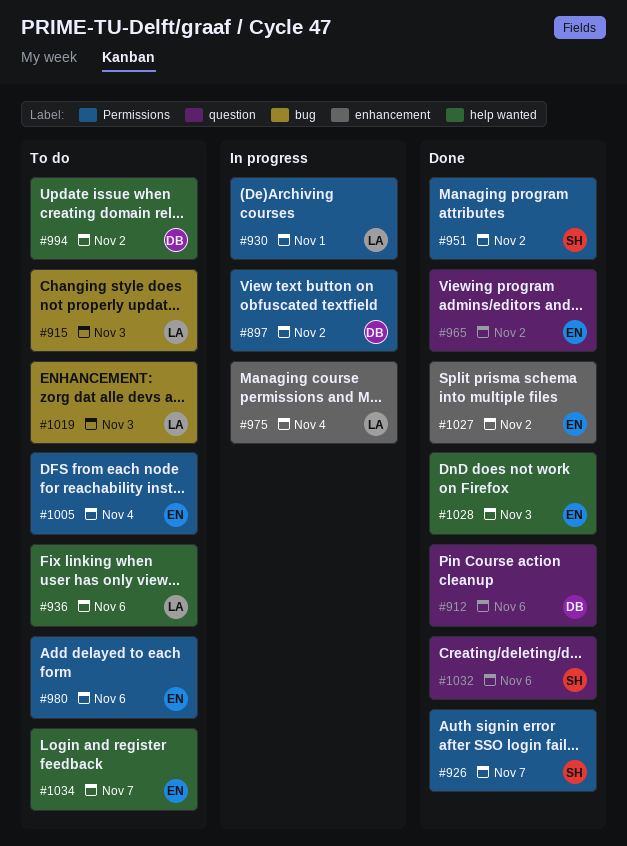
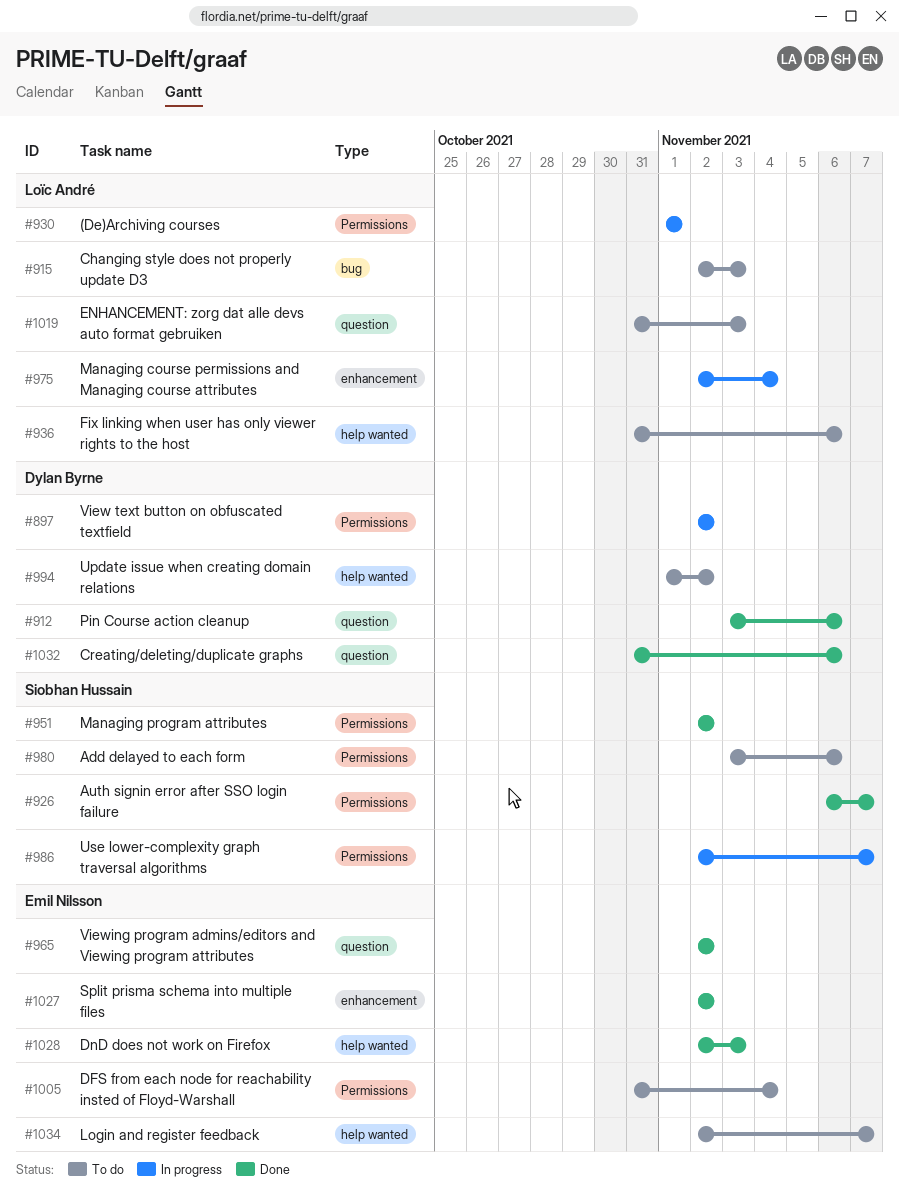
#980, owner: Emil Nilsson -> Siobhan Hussain
#986: none -> present
#1019, label: bug -> question
#1032, owner: Siobhan Hussain -> Dylan Byrne

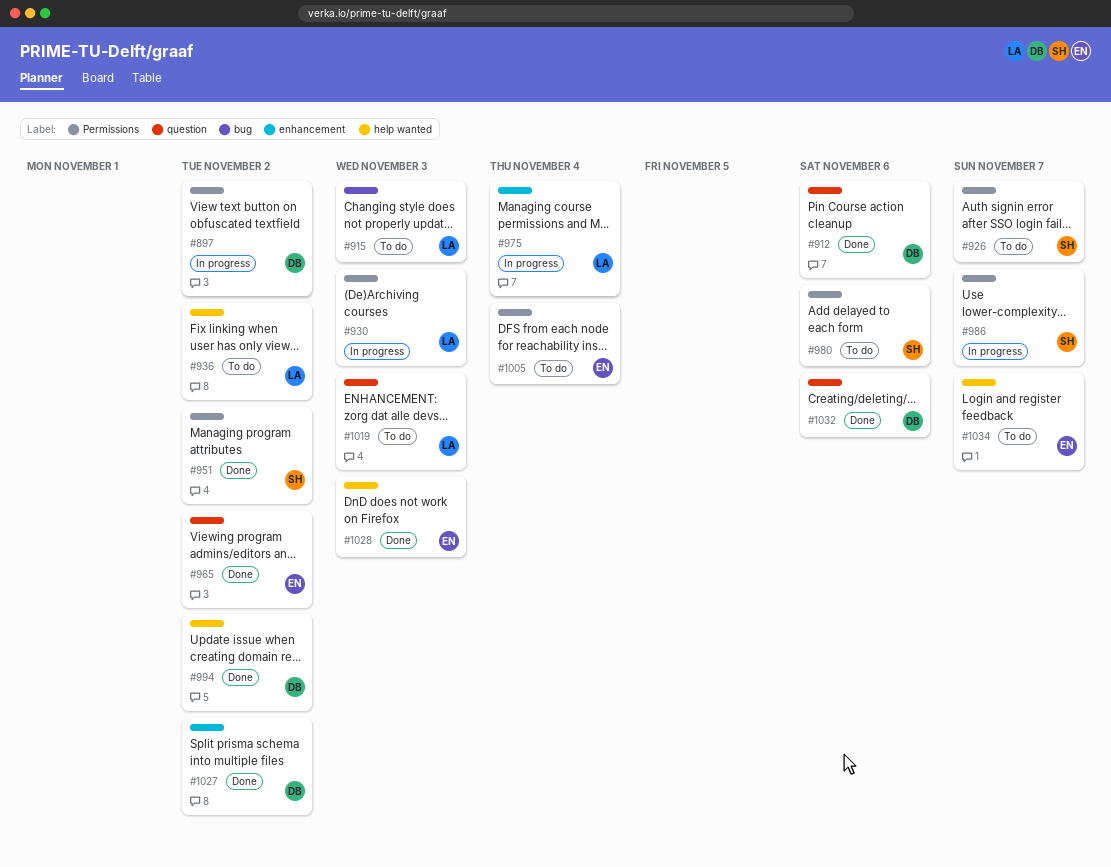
#926, status: Done -> To do
#930, due: Nov 1 -> Nov 3
#936, due: Nov 6 -> Nov 2
#994, status: To do -> Done
#1027, owner: Emil Nilsson -> Dylan Byrne

